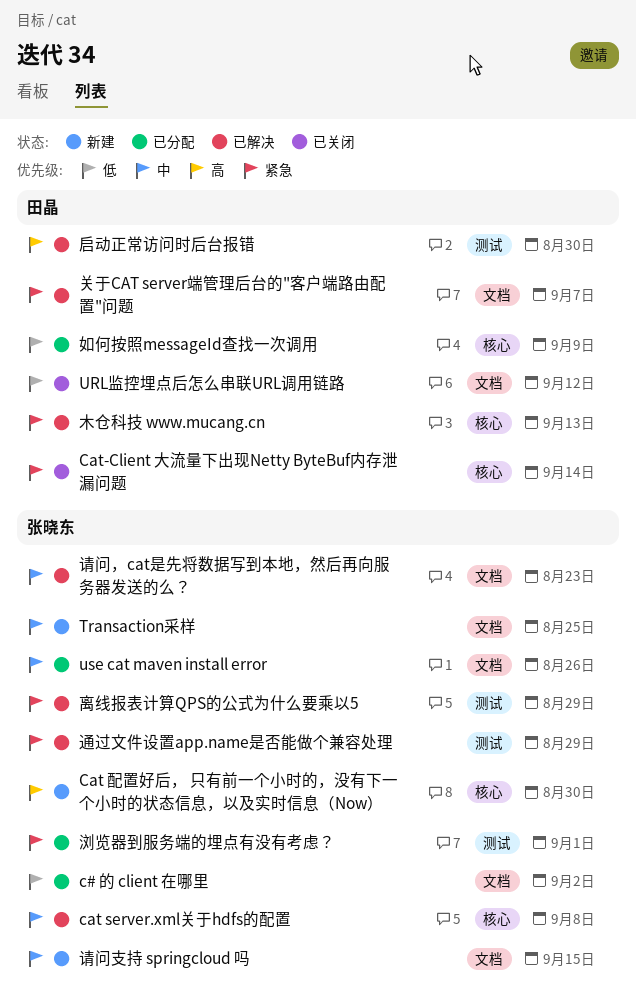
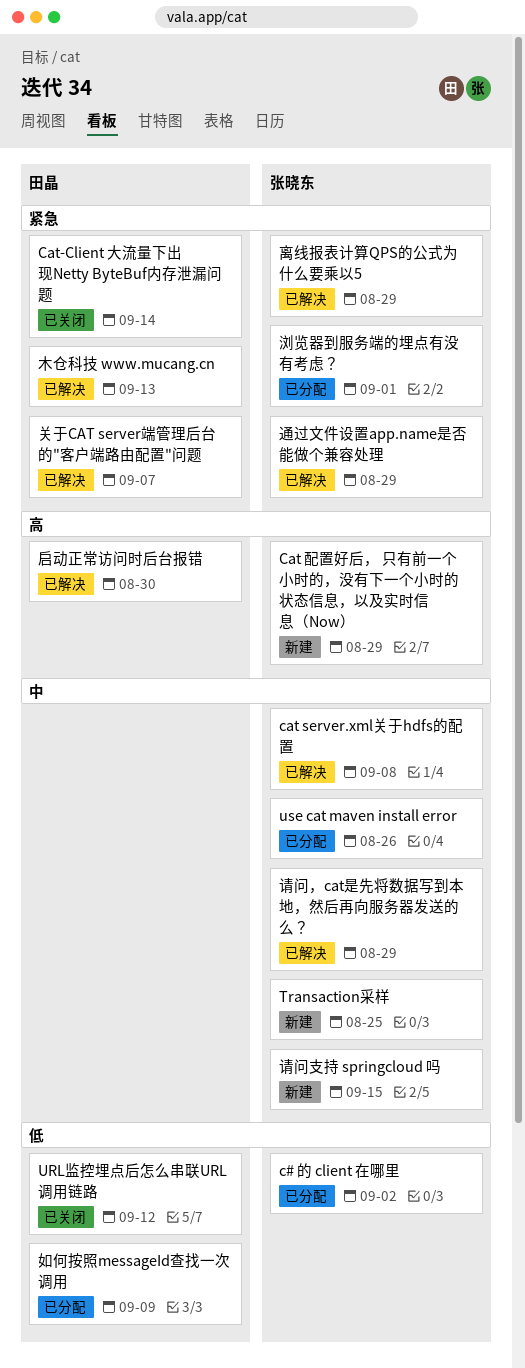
Cat 配置好后， 只有前一个小时的，没有下一个小时的状态信息，以及实时信息（Now）, due: Aug 30 -> Aug 29
请问，cat是先将数据写到本地，然后再向服务器发送的么？, due: Aug 23 -> Aug 29

